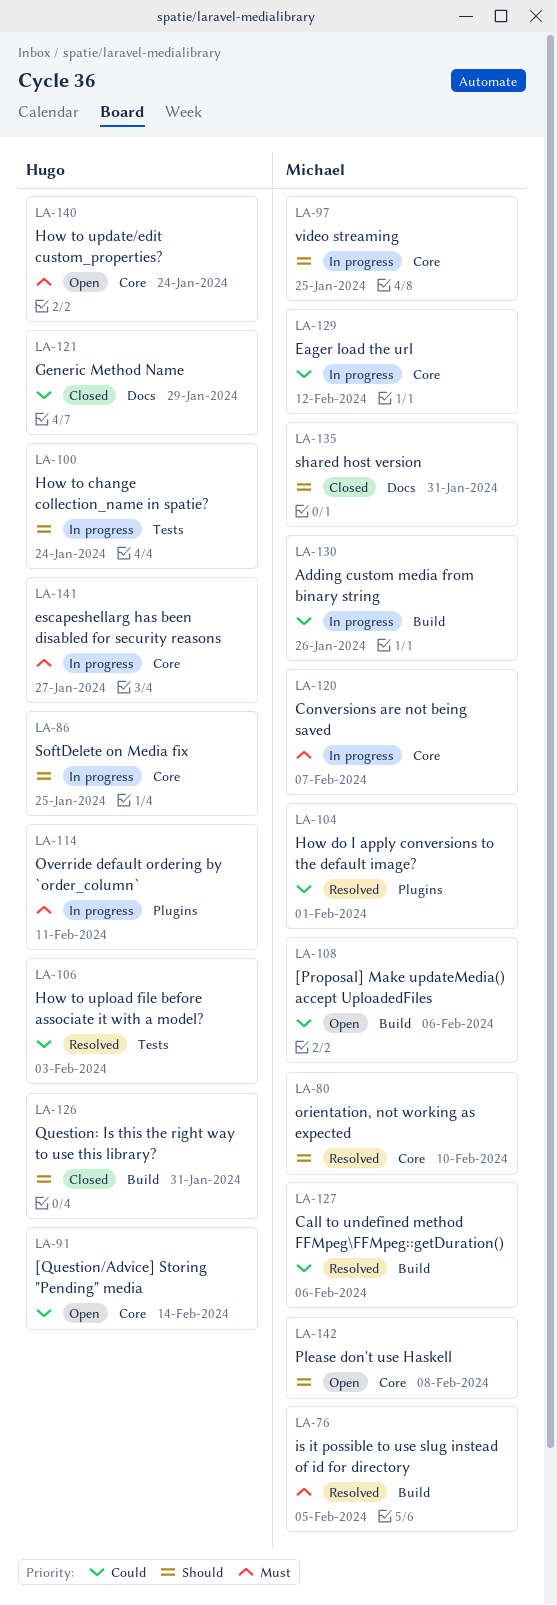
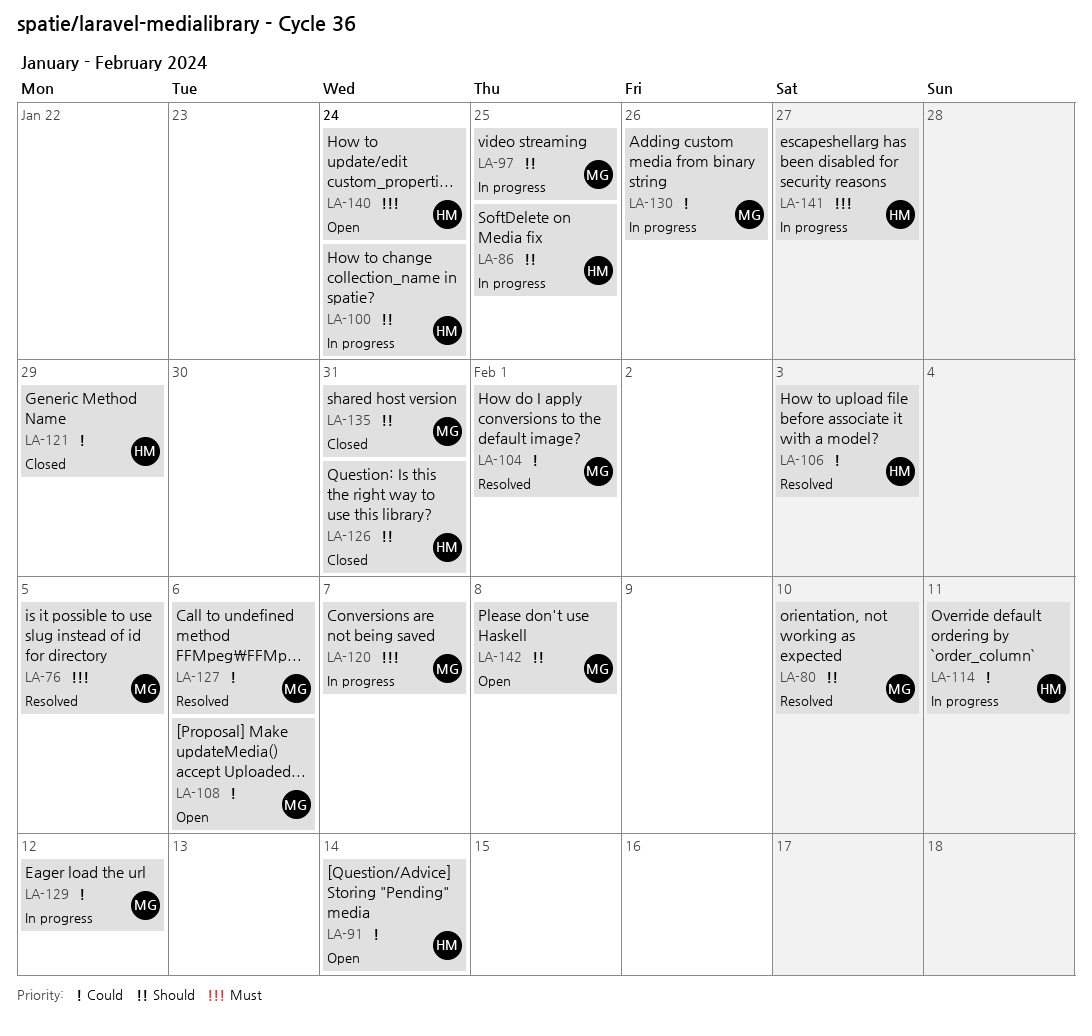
LA-114, priority: Must -> Could

